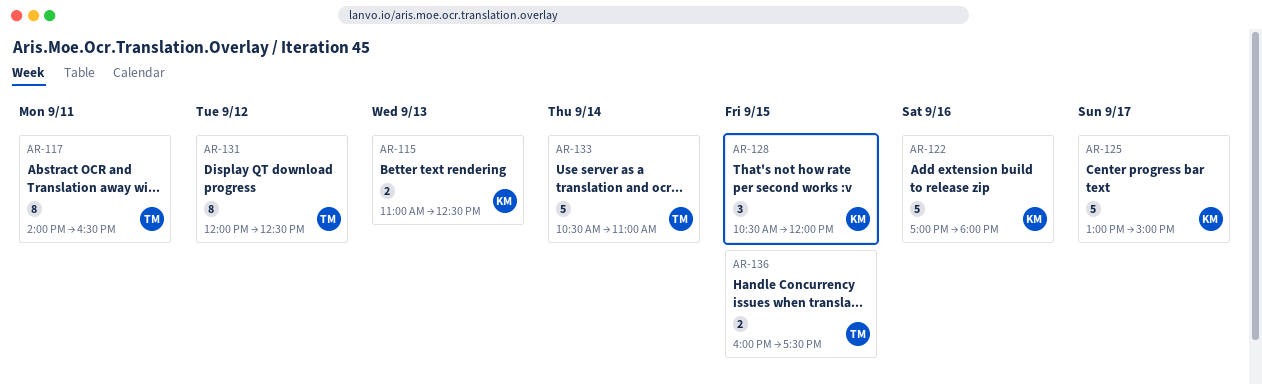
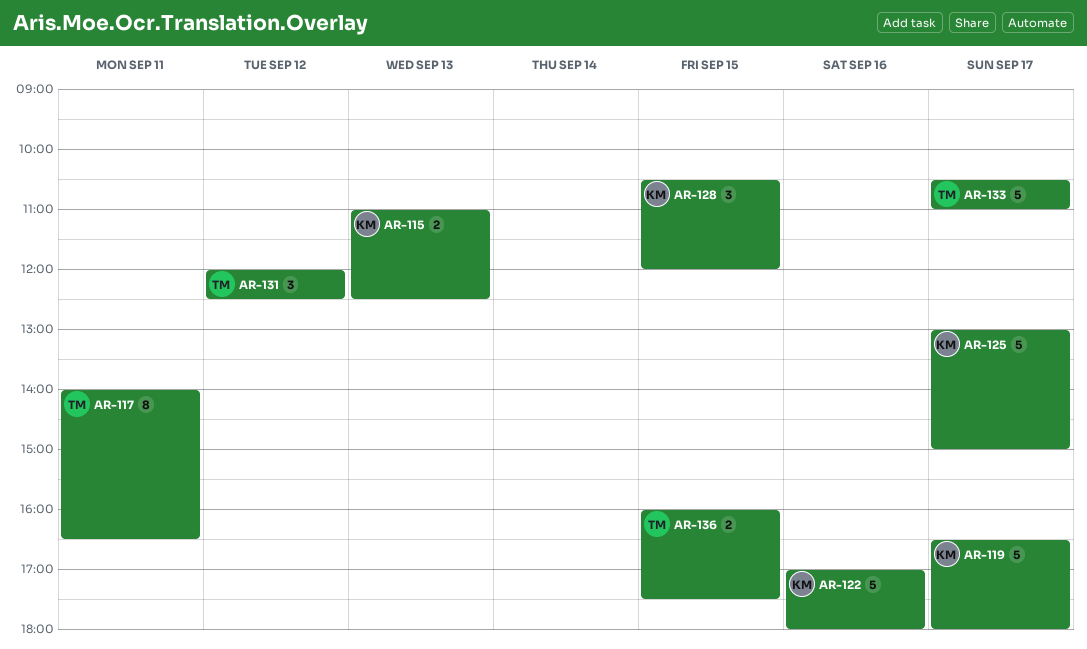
AR-119: none -> present
AR-131, estimate: 8 -> 3
AR-133, day: Sep 14 -> Sep 17

